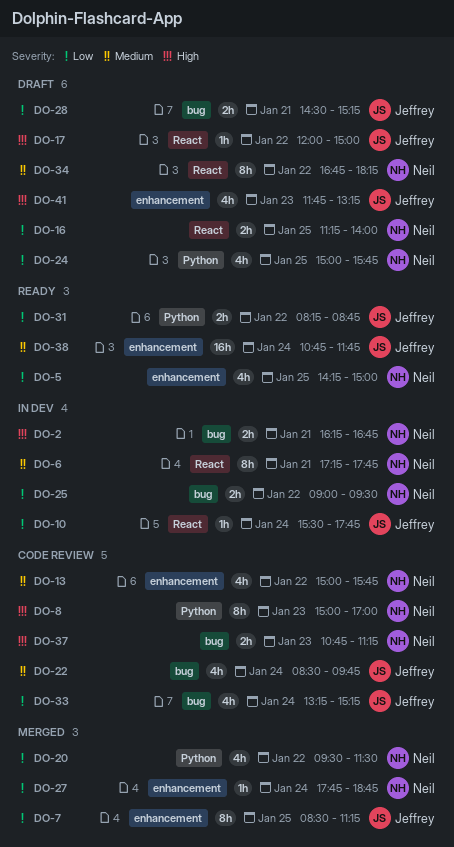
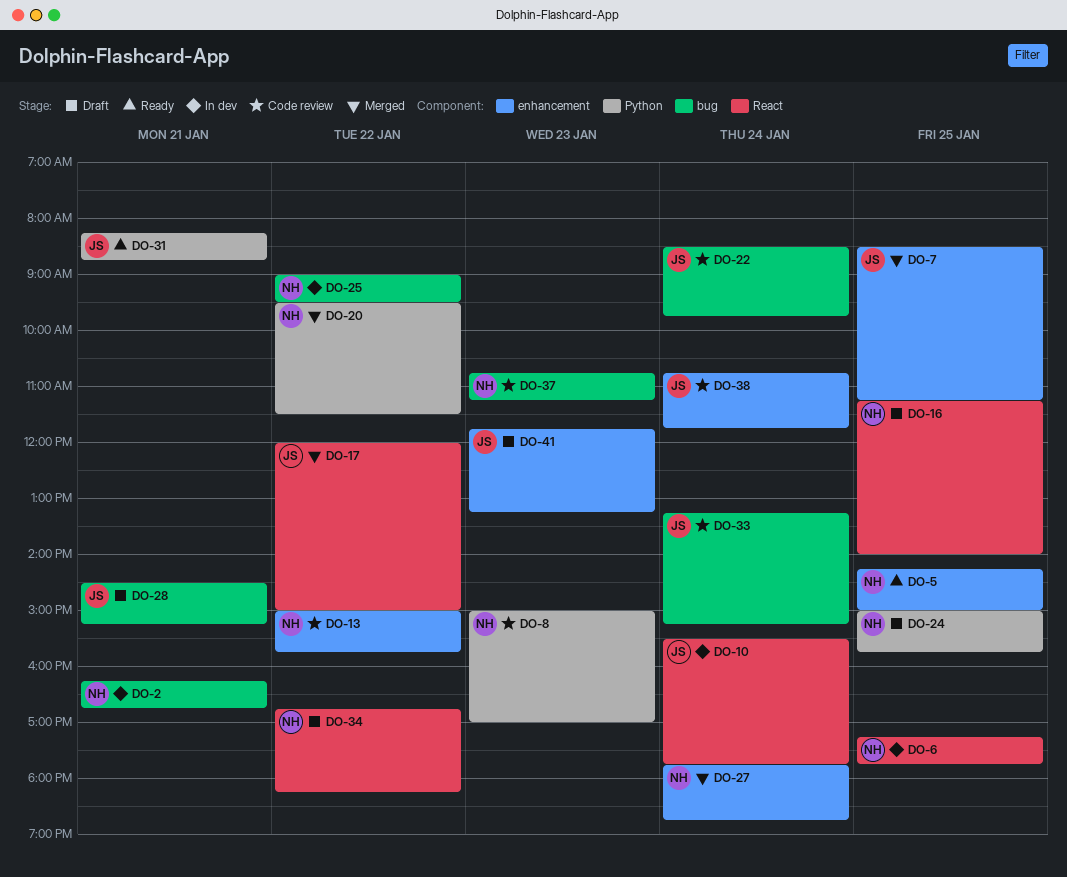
DO-6, day: Jan 21 -> Jan 25
DO-17, status: Draft -> Merged
DO-31, day: Jan 22 -> Jan 21
DO-38, status: Ready -> Code review

